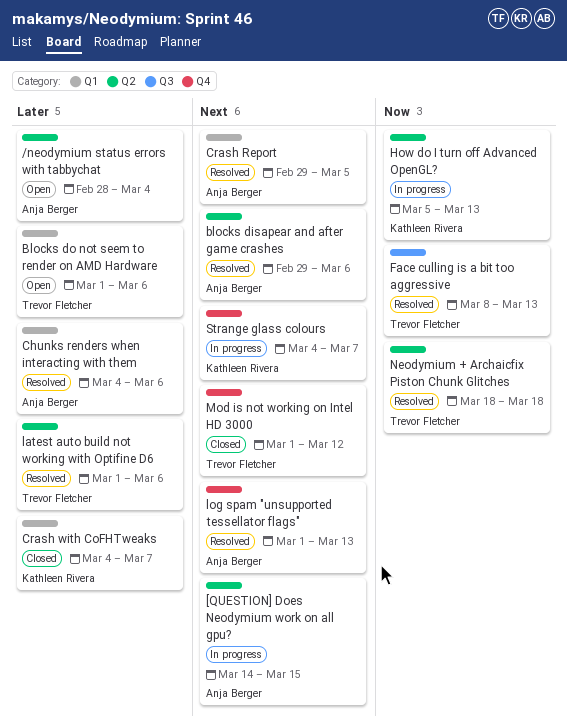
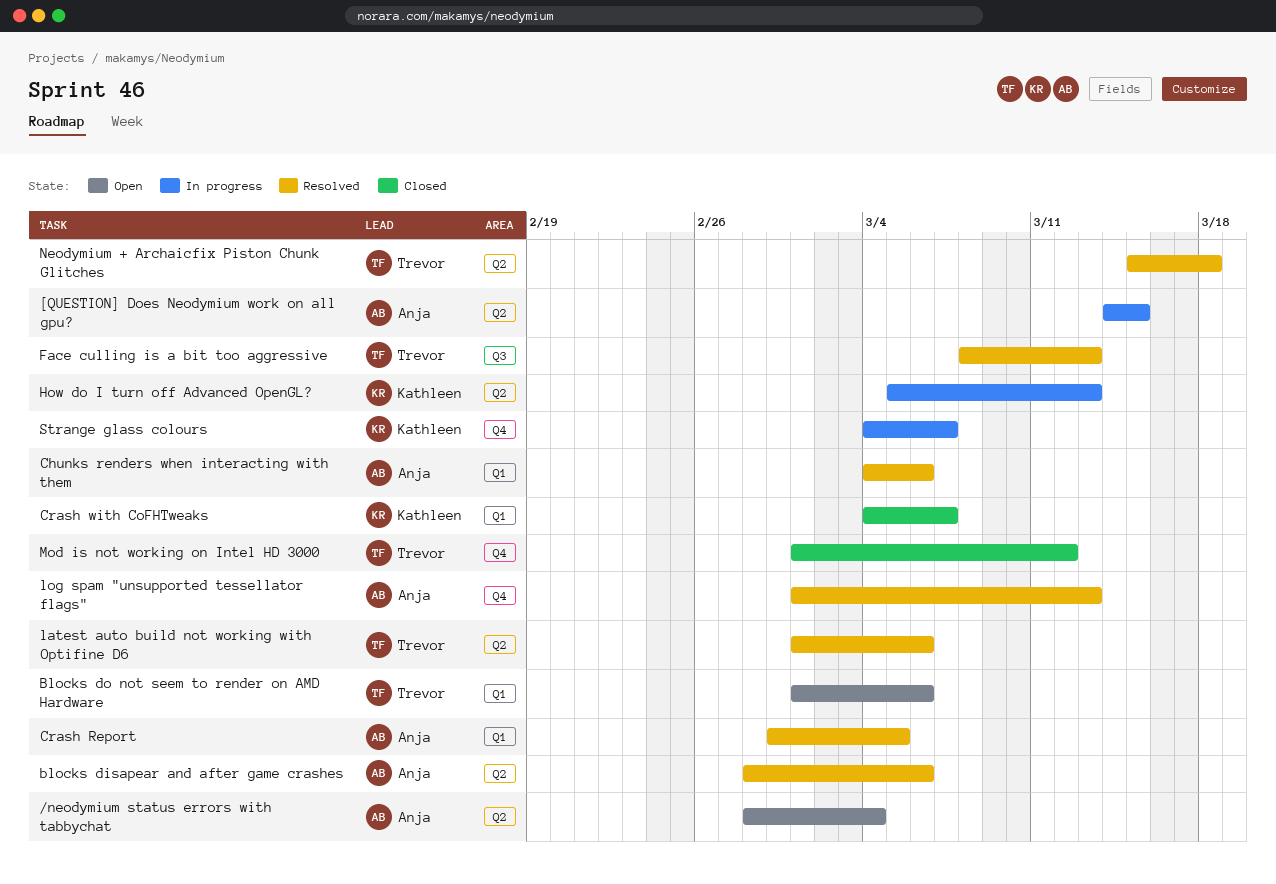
blocks disapear and after game crashes, start: Feb 29 -> Feb 28
Neodymium + Archaicfix Piston Chunk Glitches, start: Mar 18 -> Mar 15

